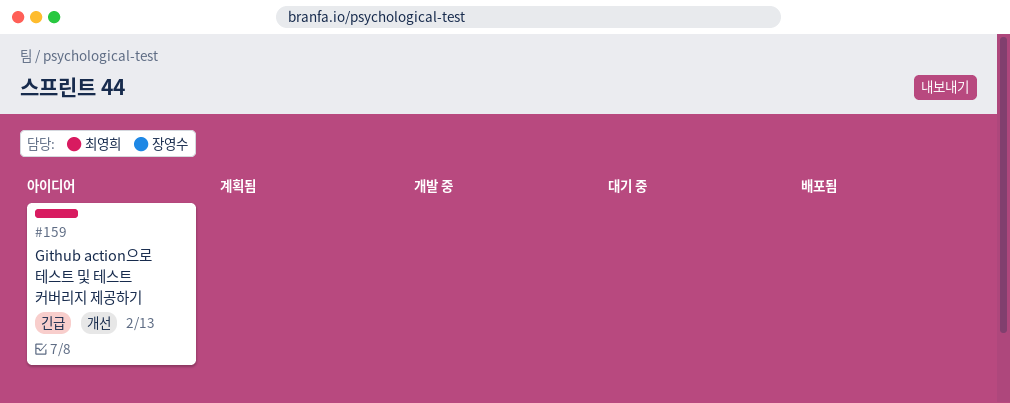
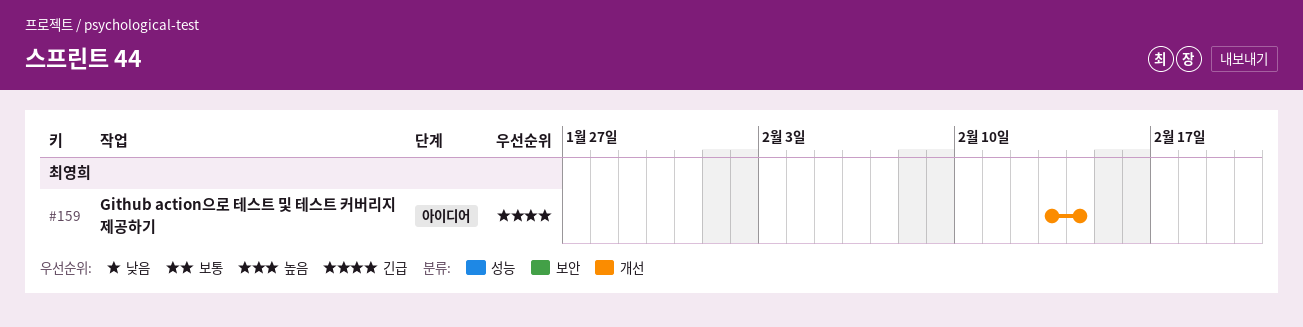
#159, due: Feb 13 -> Feb 14

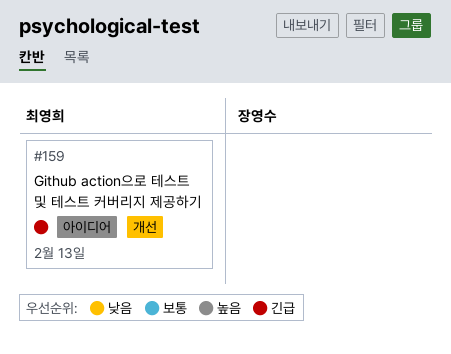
#159, due: Feb 14 -> Feb 13

